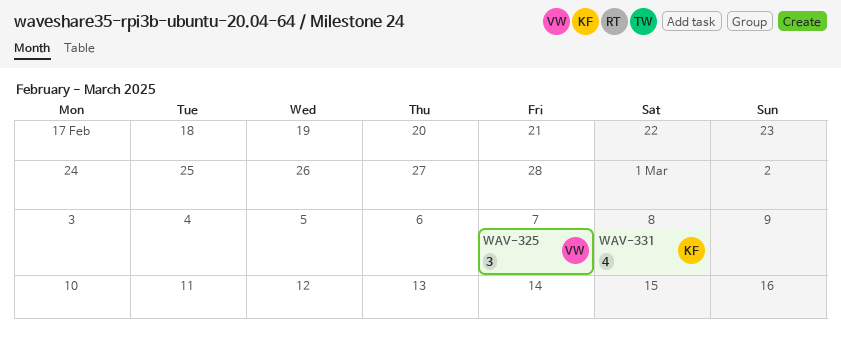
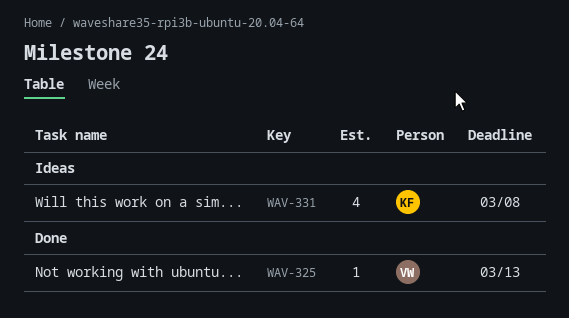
WAV-325, estimate: 3 -> 1
WAV-325, due: Mar 7 -> Mar 13

